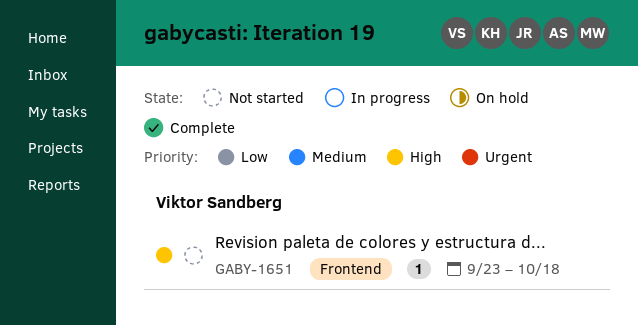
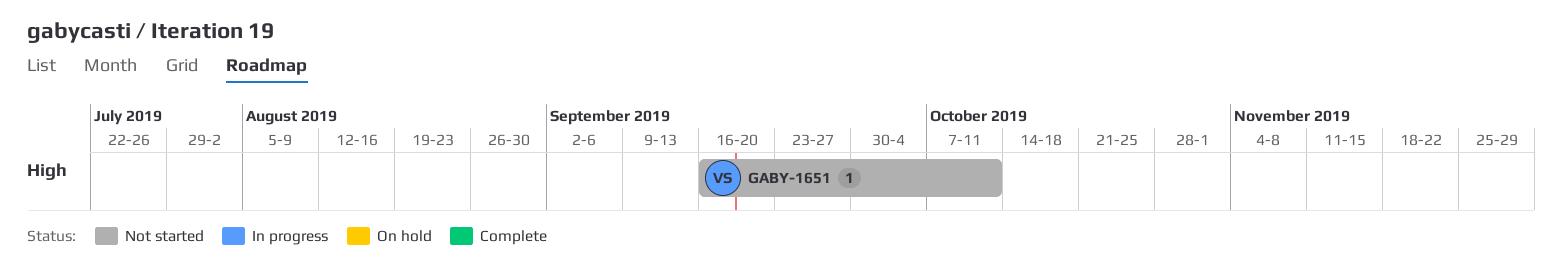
GABY-1651, start: Sep 23 -> Sep 16
GABY-1651, due: Oct 18 -> Oct 11

